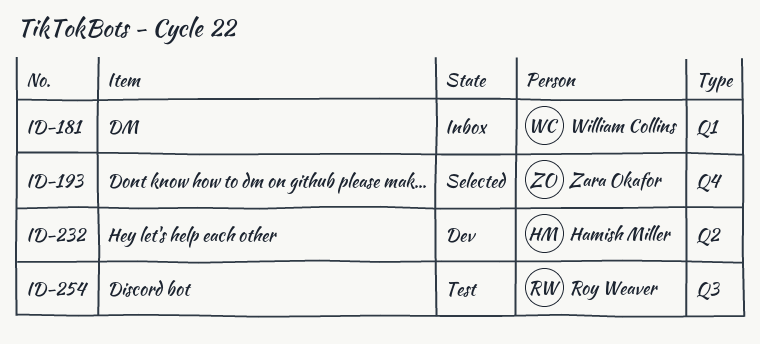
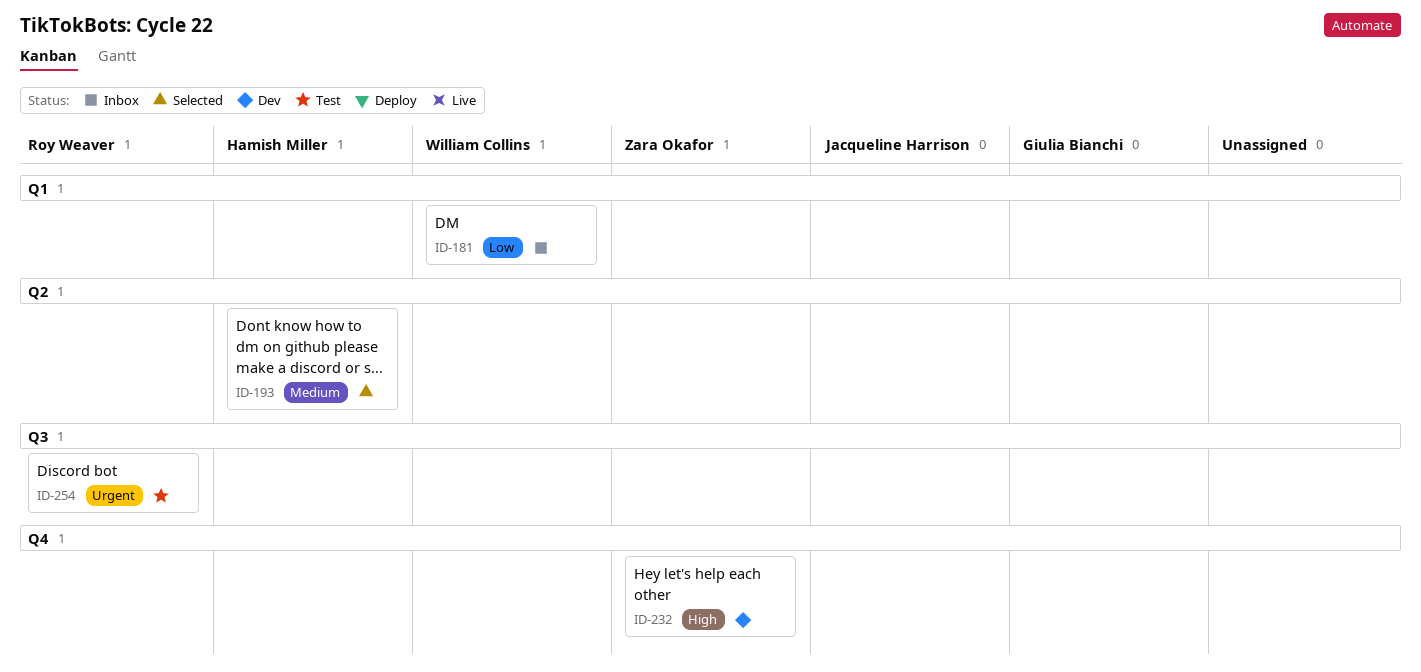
ID-193, owner: Zara Okafor -> Hamish Miller
ID-193, label: Q4 -> Q2
ID-232, owner: Hamish Miller -> Zara Okafor
ID-232, label: Q2 -> Q4

